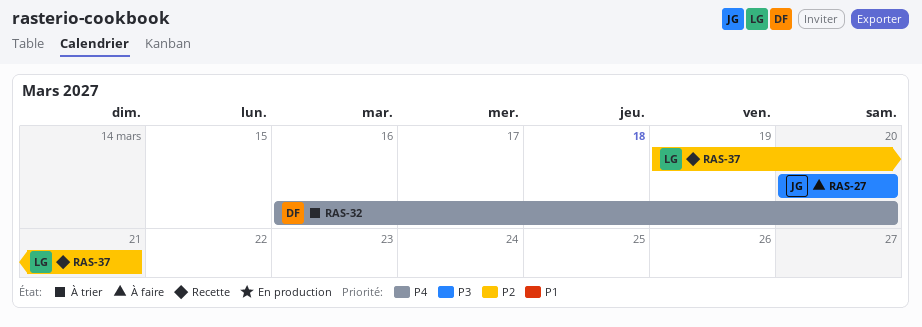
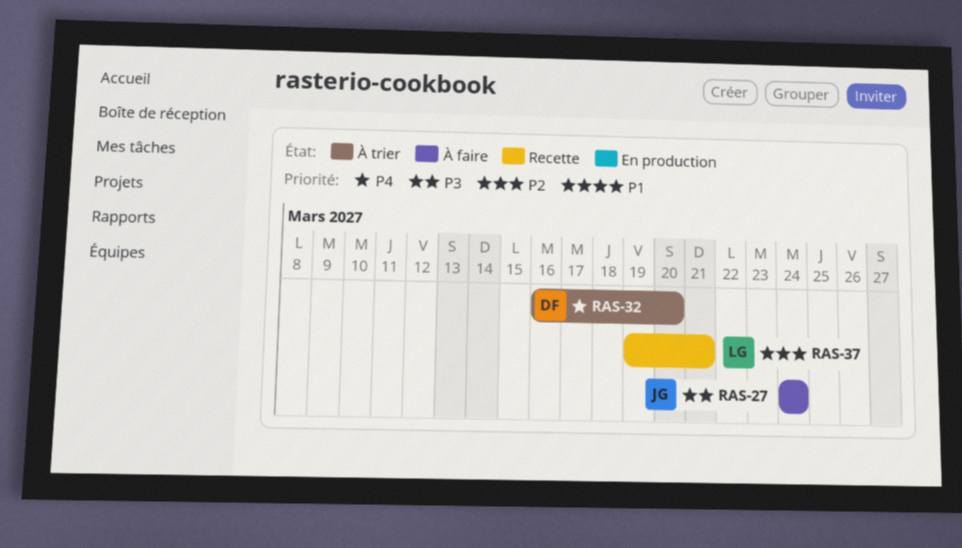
RAS-27, start: Mar 20 -> Mar 24
RAS-27, due: Mar 20 -> Mar 24

